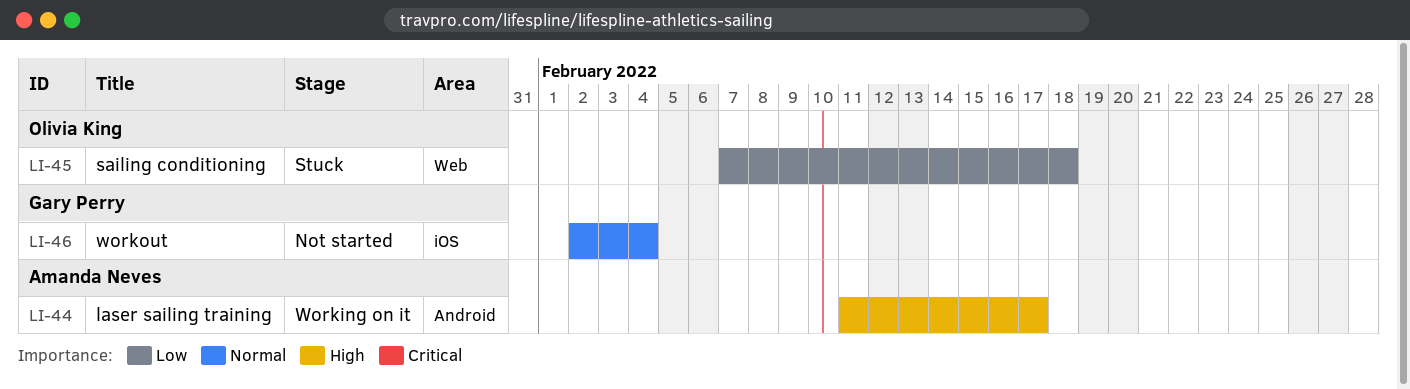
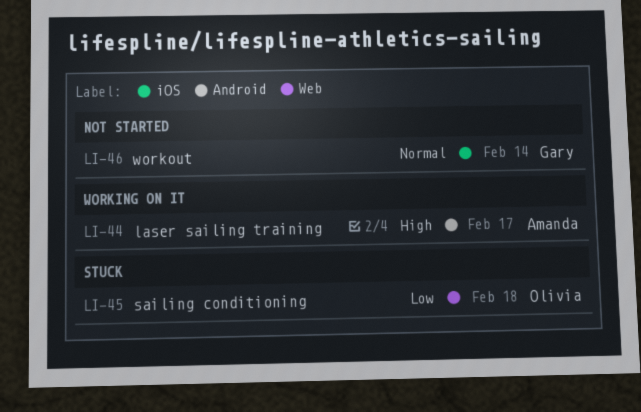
LI-46, due: Feb 4 -> Feb 14

